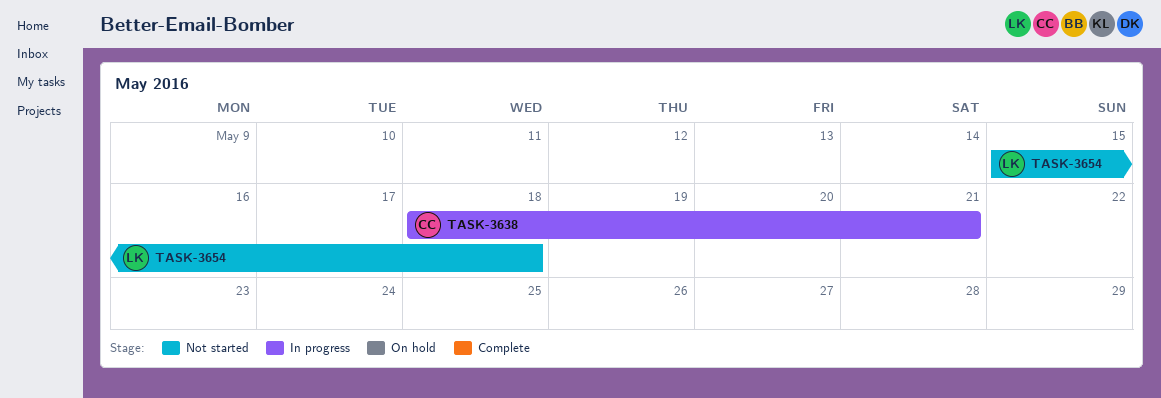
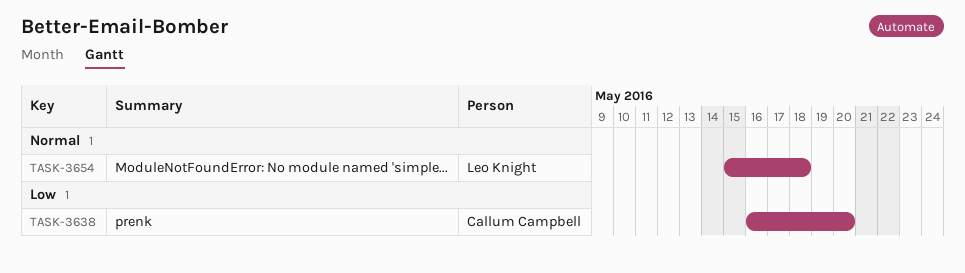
TASK-3638, start: May 18 -> May 16
TASK-3638, due: May 21 -> May 20

